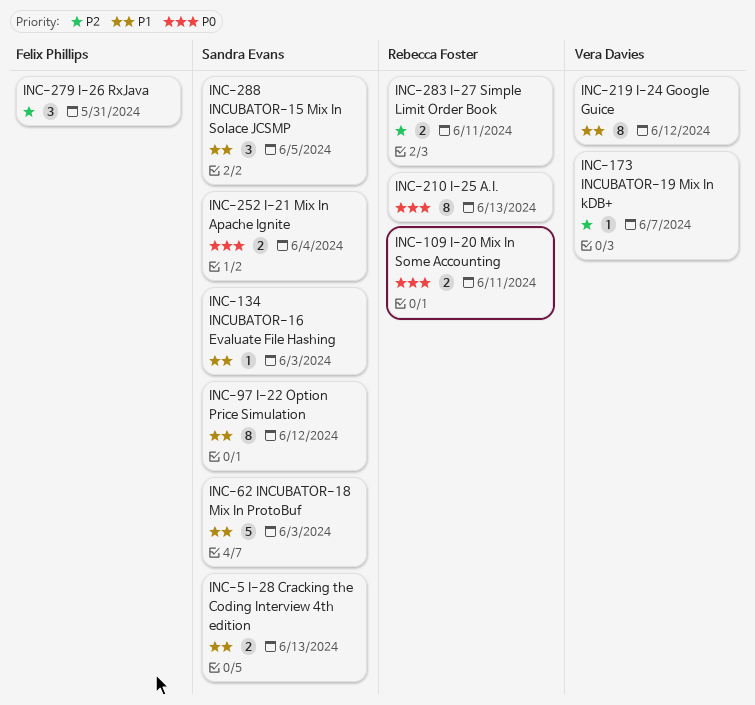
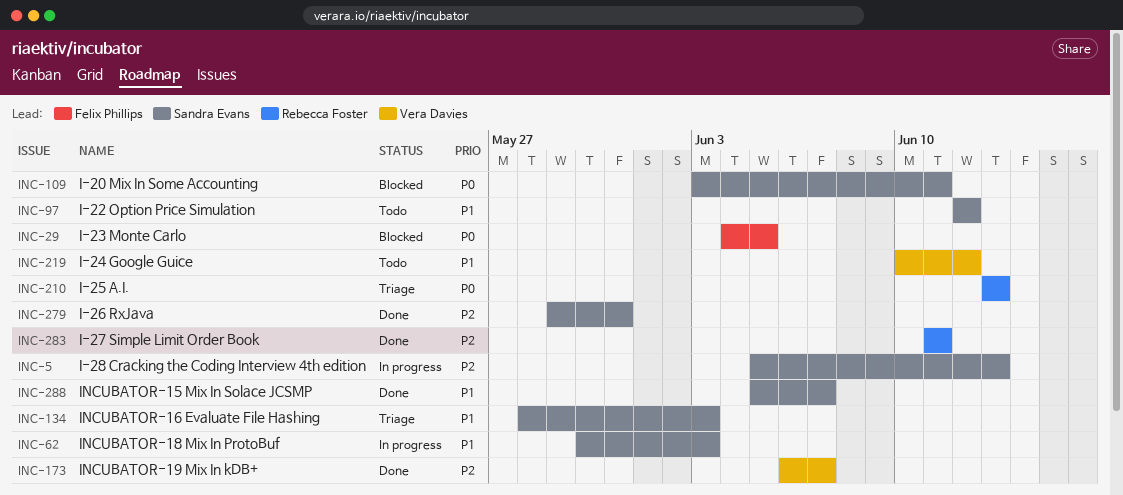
INC-5, priority: P1 -> P2
INC-29: none -> present
INC-109, owner: Rebecca Foster -> Sandra Evans
INC-252: present -> none
INC-279, owner: Felix Phillips -> Sandra Evans
INC-288, due: Jun 5 -> Jun 7

